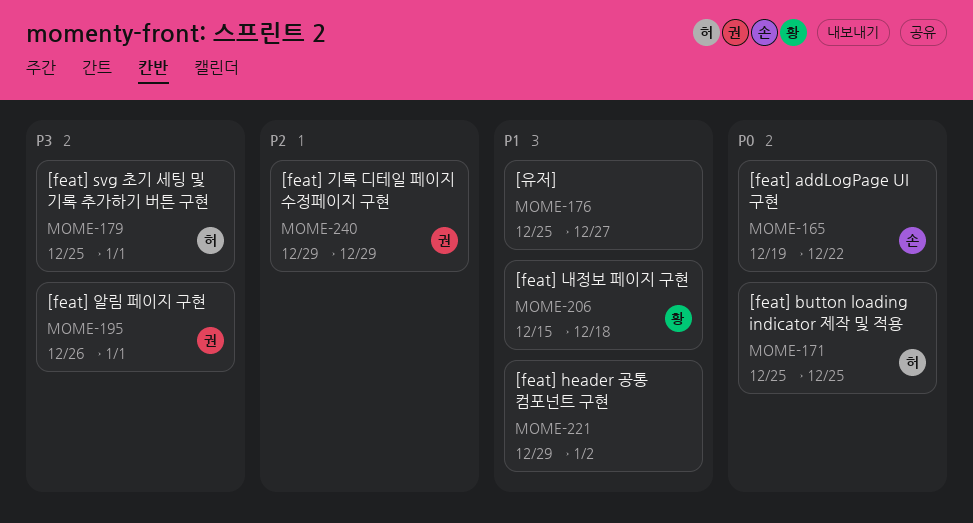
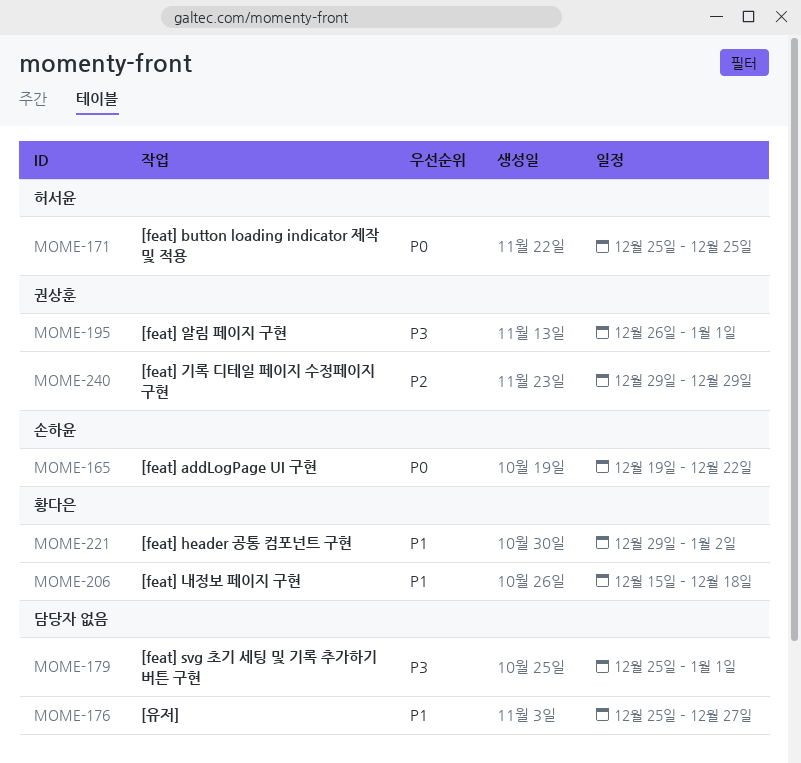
MOME-179, owner: 허서윤 -> none
MOME-221, owner: none -> 황다은

